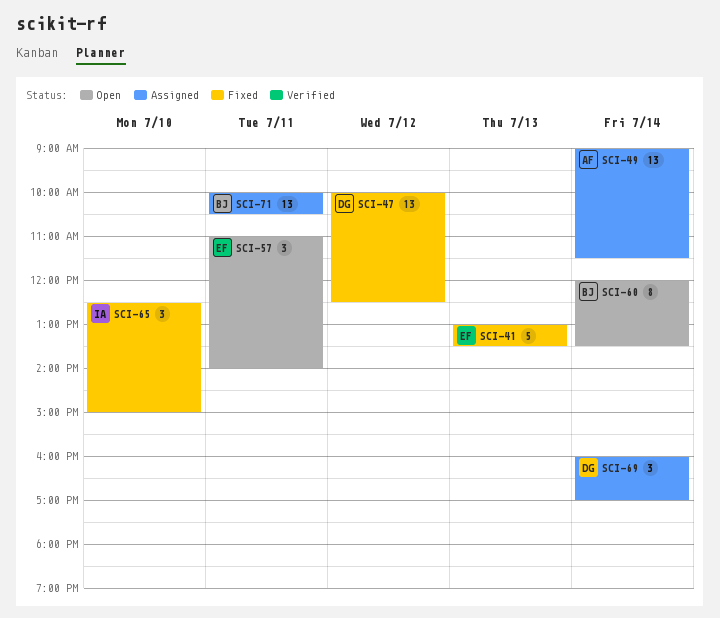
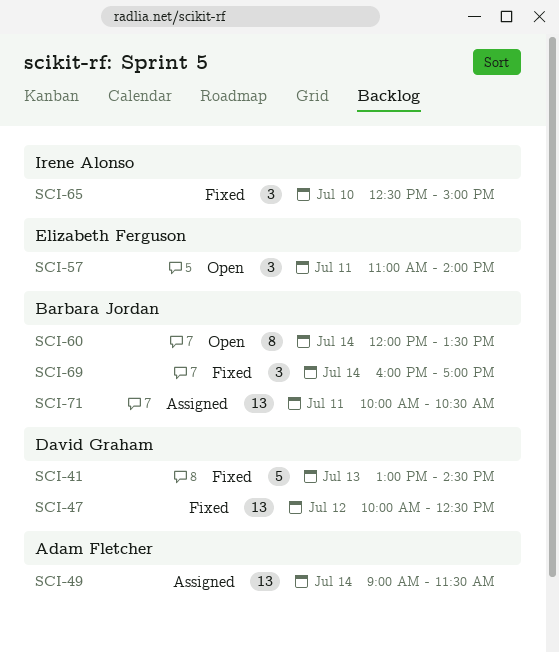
SCI-41, owner: Elizabeth Ferguson -> David Graham
SCI-41, ends: 13:30 -> 14:30
SCI-69, status: Assigned -> Fixed
SCI-69, owner: David Graham -> Barbara Jordan

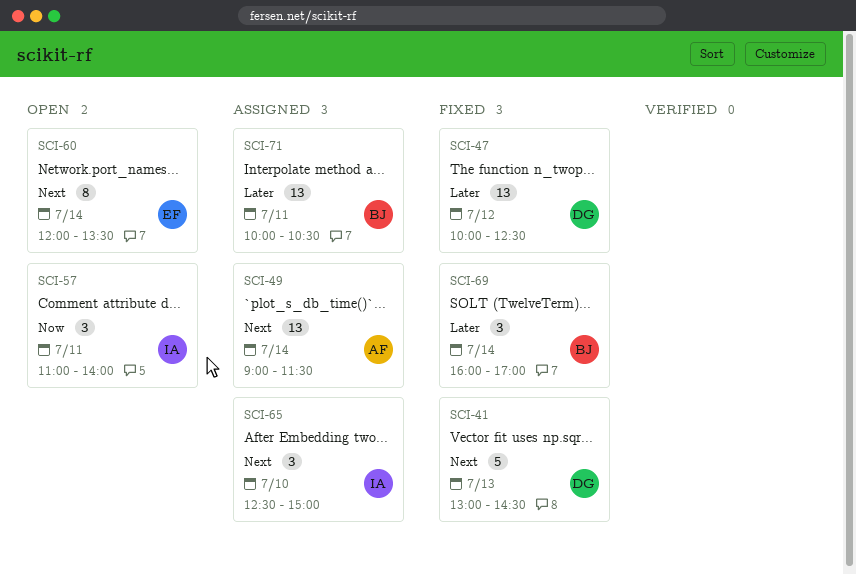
SCI-57, owner: Elizabeth Ferguson -> Irene Alonso
SCI-60, owner: Barbara Jordan -> Elizabeth Ferguson
SCI-65, status: Fixed -> Assigned

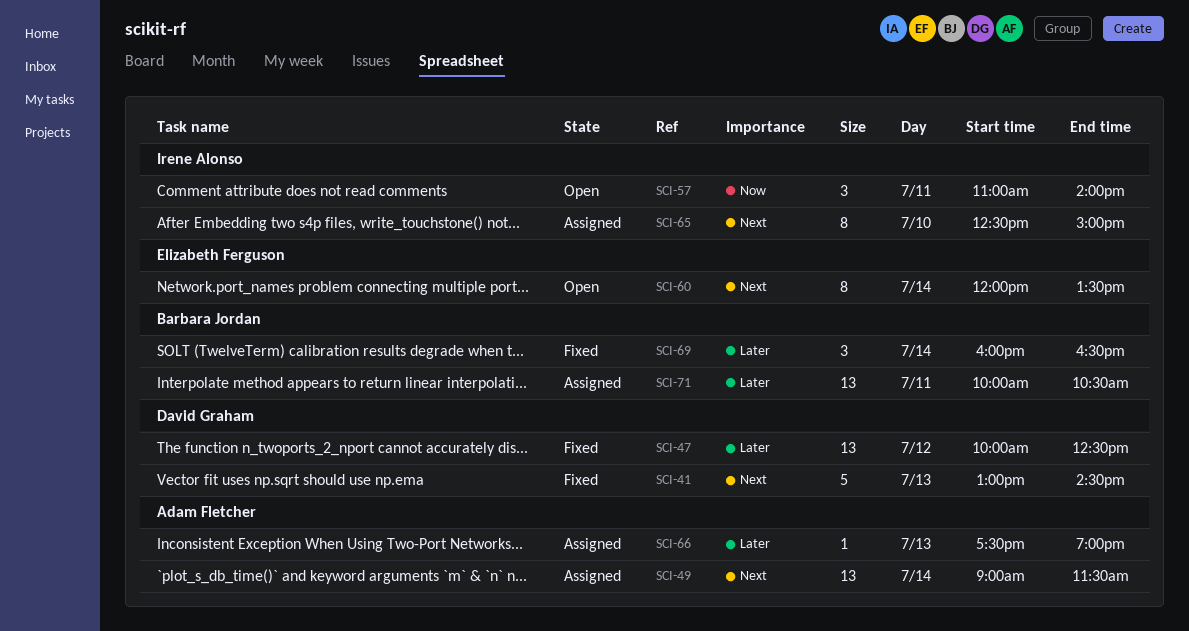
SCI-65, estimate: 3 -> 8
SCI-66: none -> present
SCI-69, ends: 17:00 -> 16:30

